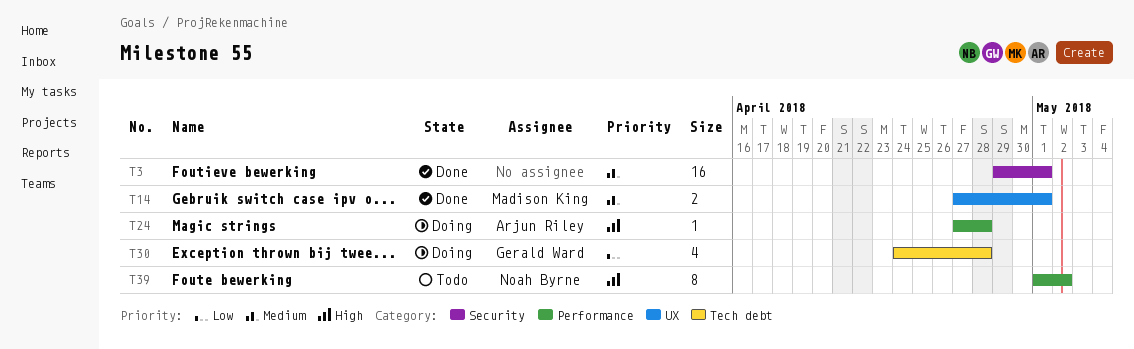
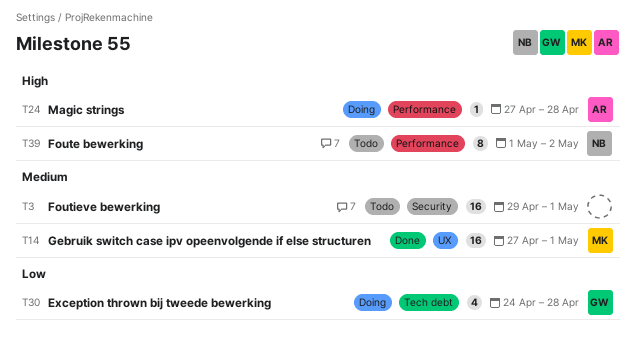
T3, status: Done -> Todo
T14, estimate: 2 -> 16

